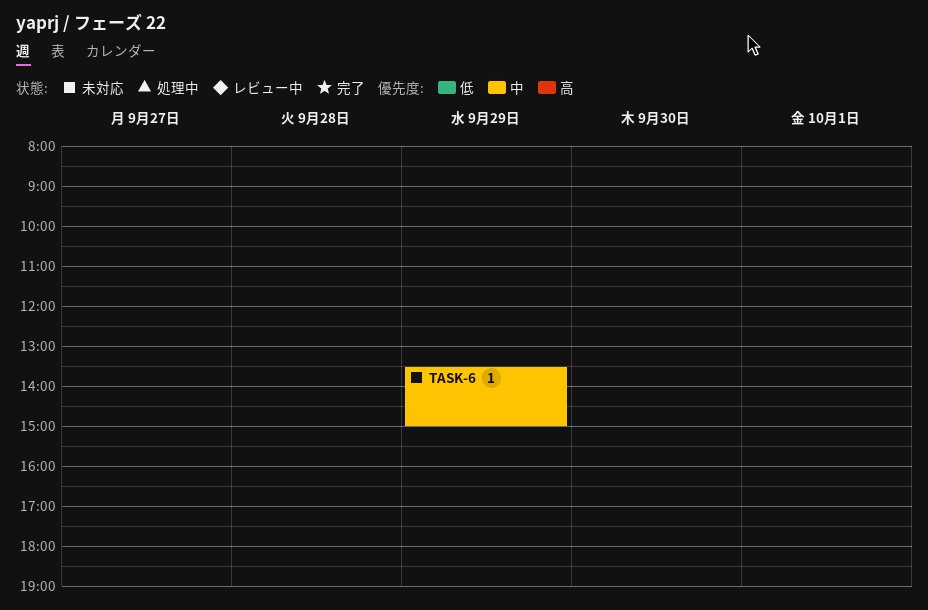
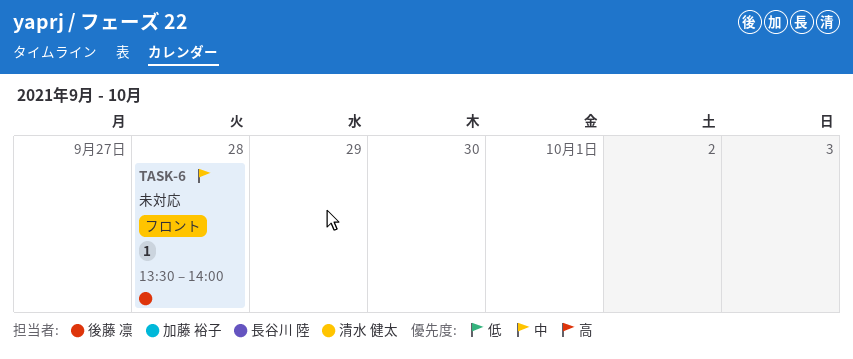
TASK-6, day: Sep 29 -> Sep 28
TASK-6, ends: 15:00 -> 14:00

